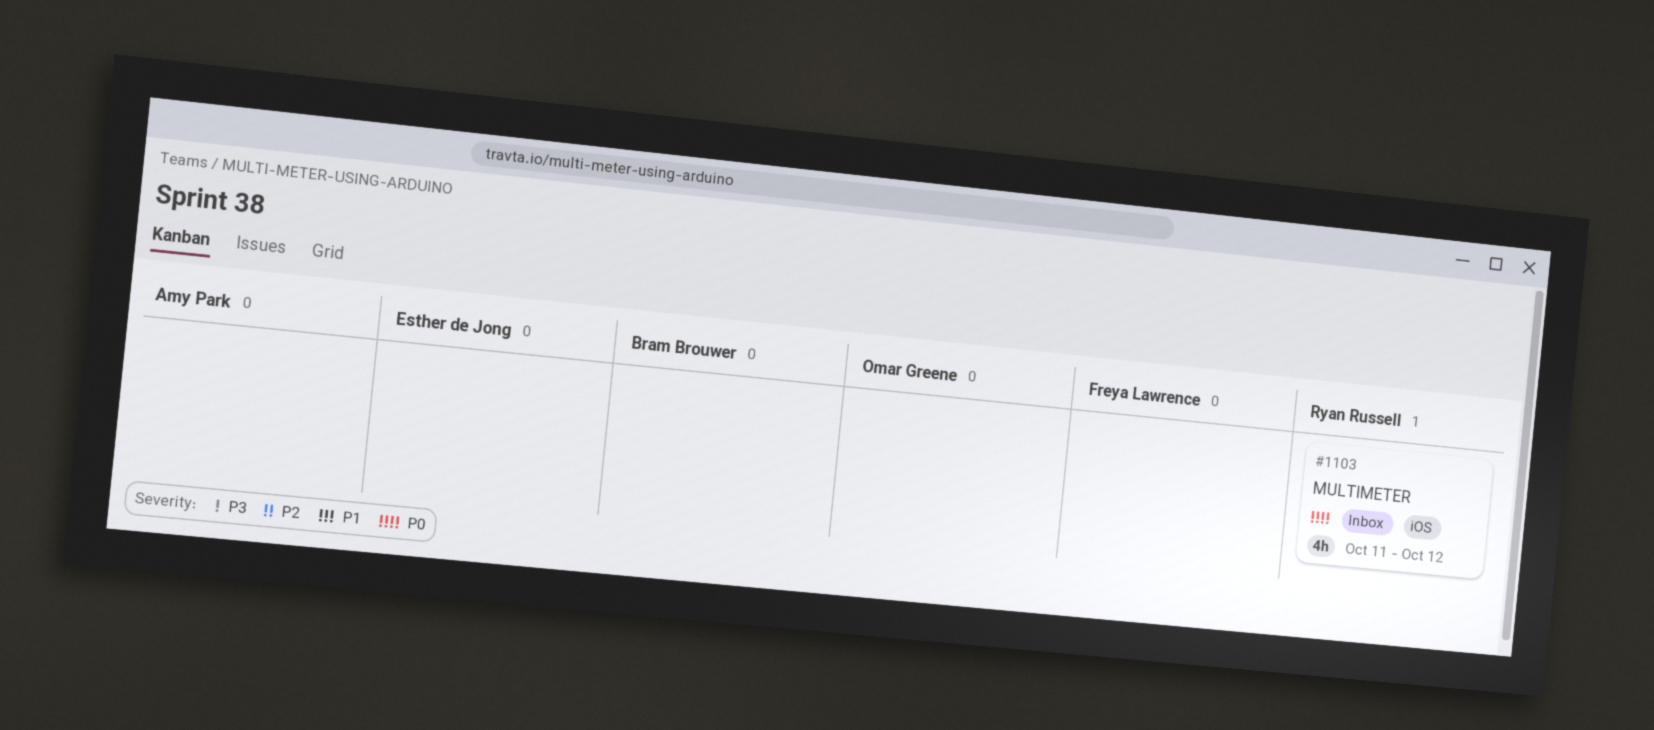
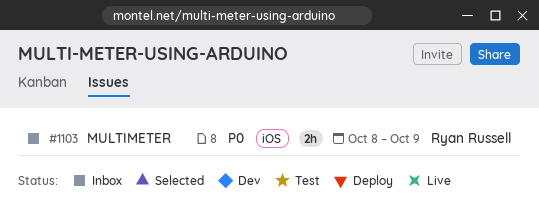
#1103, estimate: 4h -> 2h
#1103, start: Oct 11 -> Oct 8
#1103, due: Oct 12 -> Oct 9

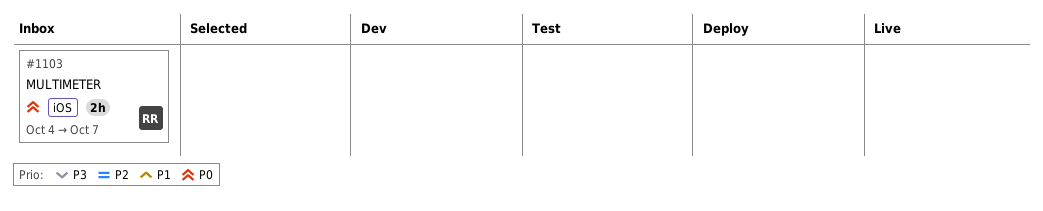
#1103, start: Oct 8 -> Oct 4
#1103, due: Oct 9 -> Oct 7

